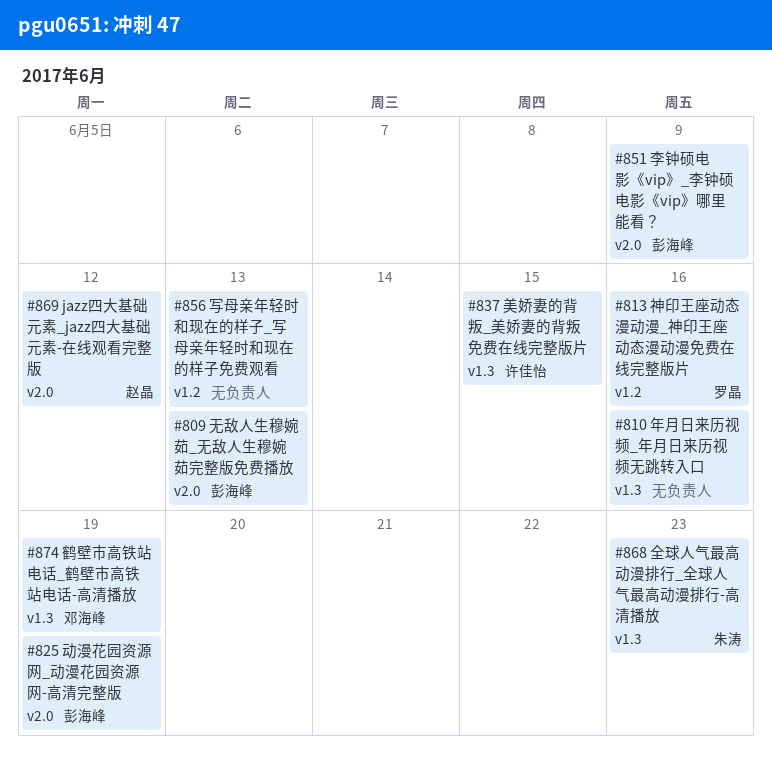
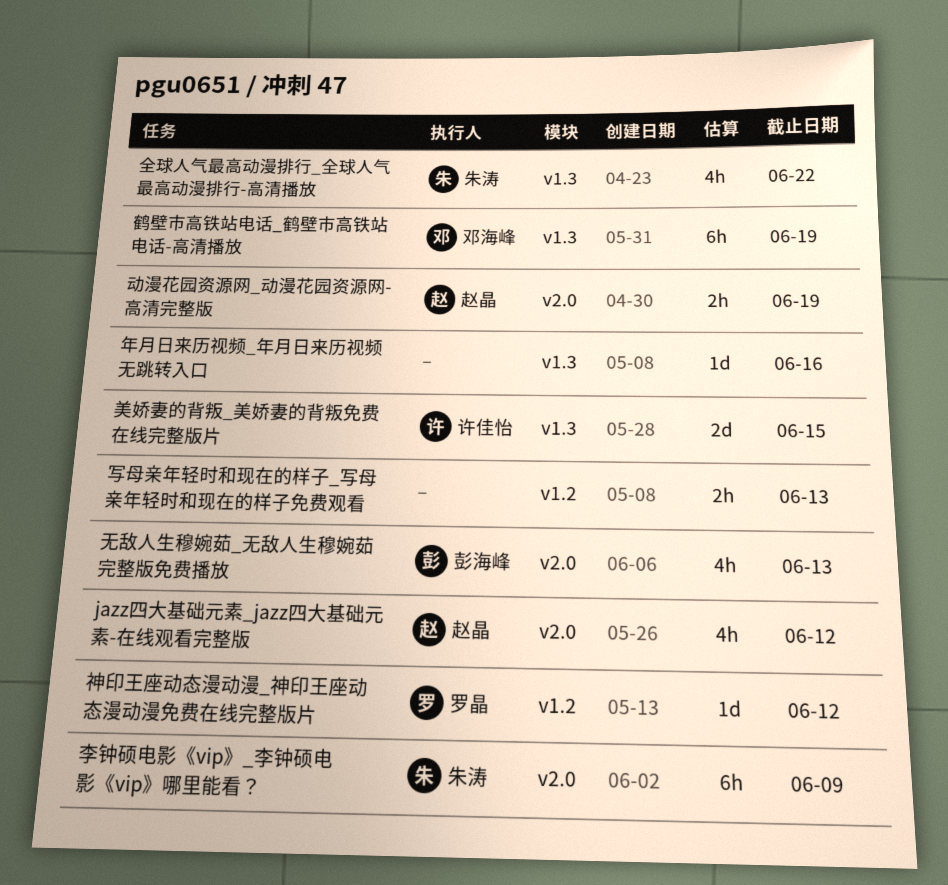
全球人气最高动漫排行_全球人气最高动漫排行-高清播放, due: Jun 23 -> Jun 22
动漫花园资源网_动漫花园资源网-高清完整版, owner: 彭海峰 -> 赵晶
李钟硕电影《vip》_李钟硕电影《vip》哪里能看？, owner: 彭海峰 -> 朱涛
神印王座动态漫动漫_神印王座动态漫动漫免费在线完整版片, due: Jun 16 -> Jun 12

